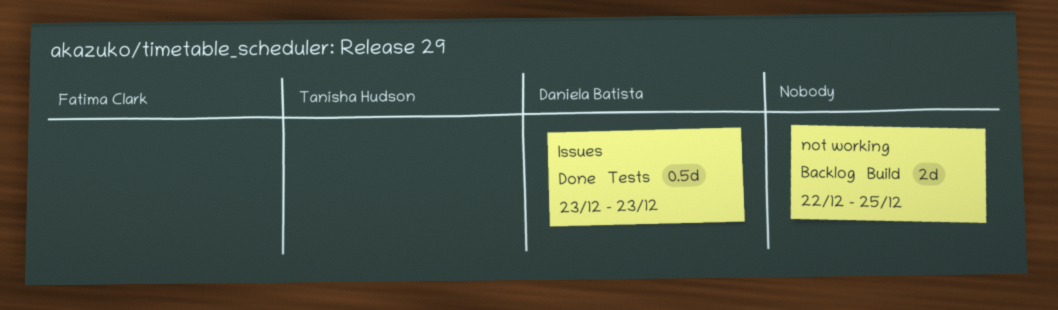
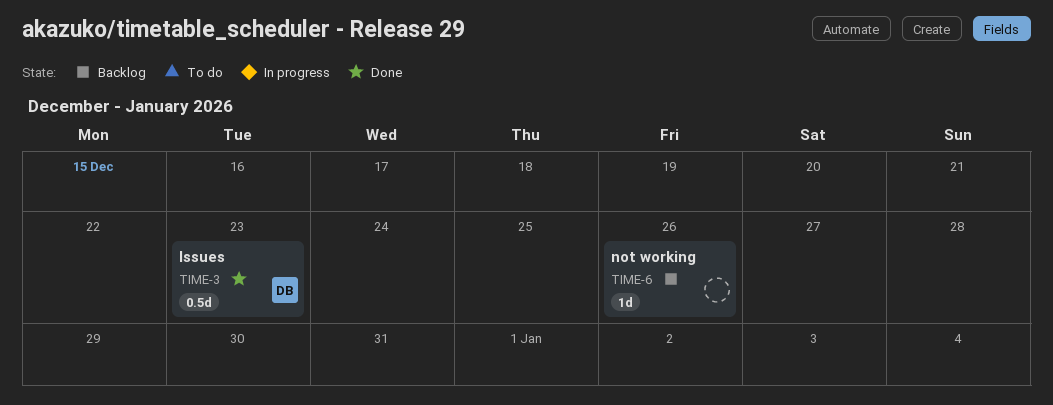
not working, estimate: 2d -> 1d
not working, due: Dec 25 -> Dec 26

